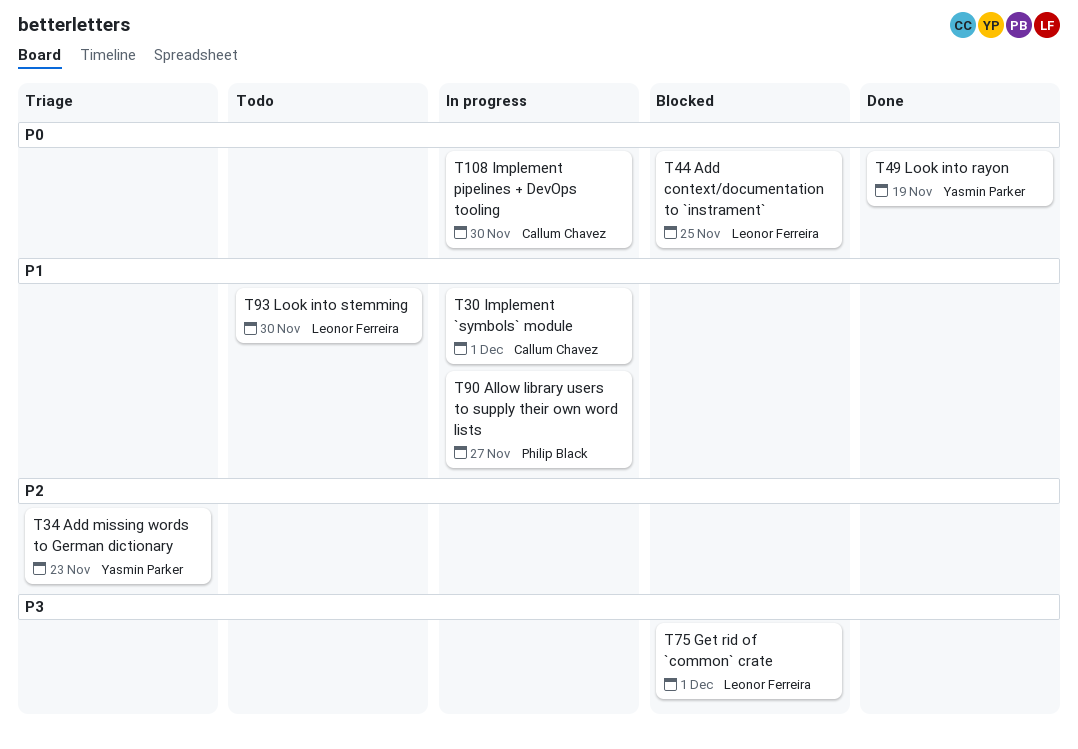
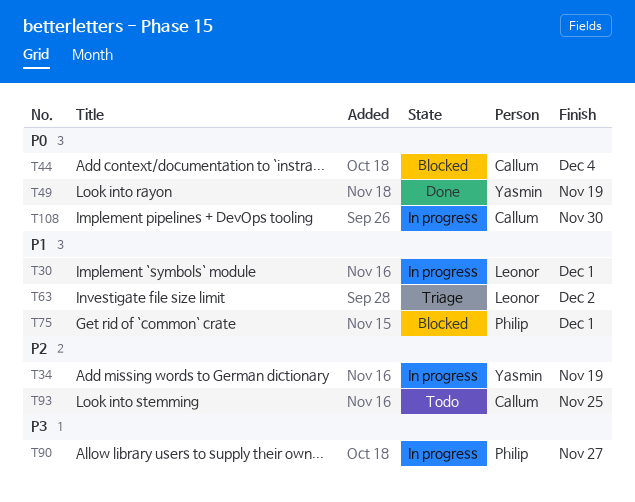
T30, owner: Callum Chavez -> Leonor Ferreira
T34, status: Triage -> In progress
T34, due: Nov 23 -> Nov 19
T44, owner: Leonor Ferreira -> Callum Chavez
T44, due: Nov 25 -> Dec 4
T63: none -> present
T75, owner: Leonor Ferreira -> Philip Black
T75, priority: P3 -> P1
T90, priority: P1 -> P3
T93, owner: Leonor Ferreira -> Callum Chavez
T93, priority: P1 -> P2
T93, due: Nov 30 -> Nov 25

